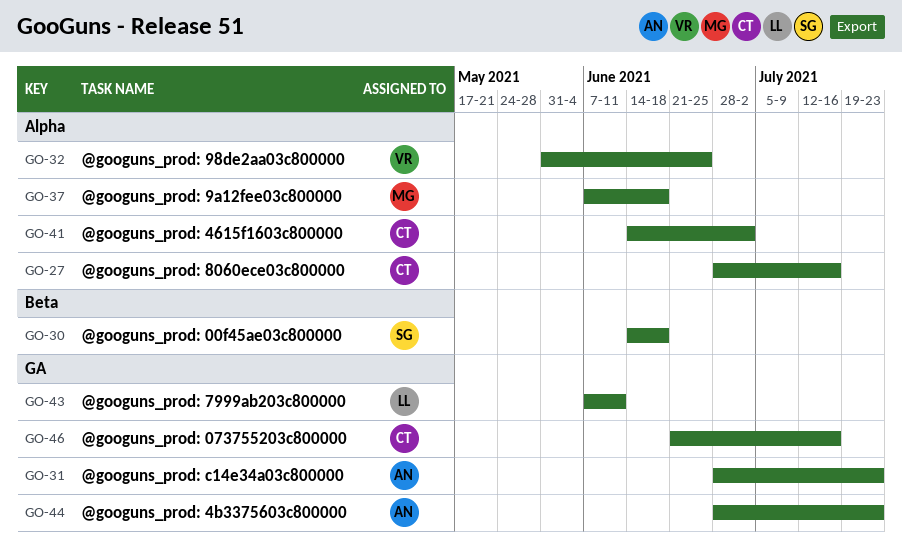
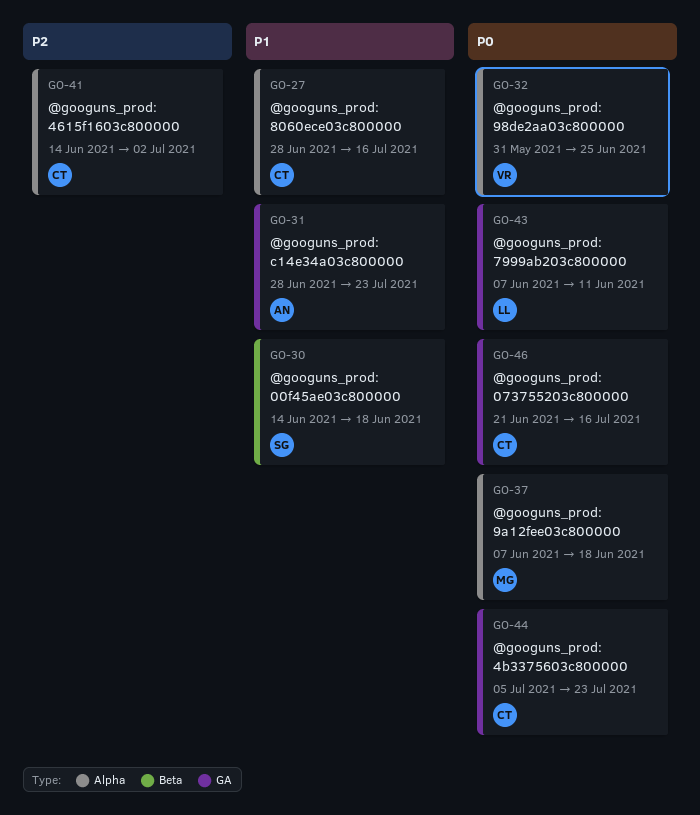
GO-44, owner: AN -> CT
GO-44, start: Jun 28 -> Jul 5

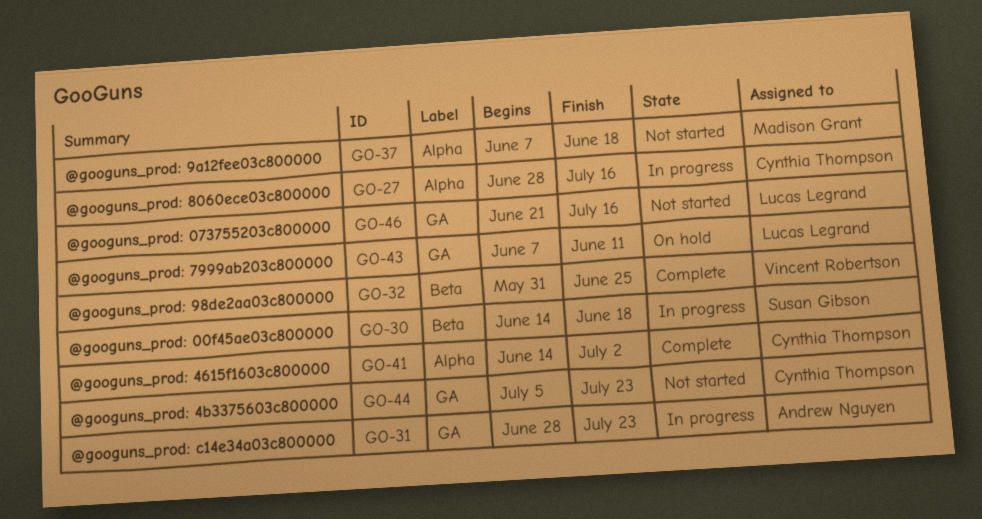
GO-32, label: Alpha -> Beta
GO-46, owner: Cynthia Thompson -> Lucas Legrand

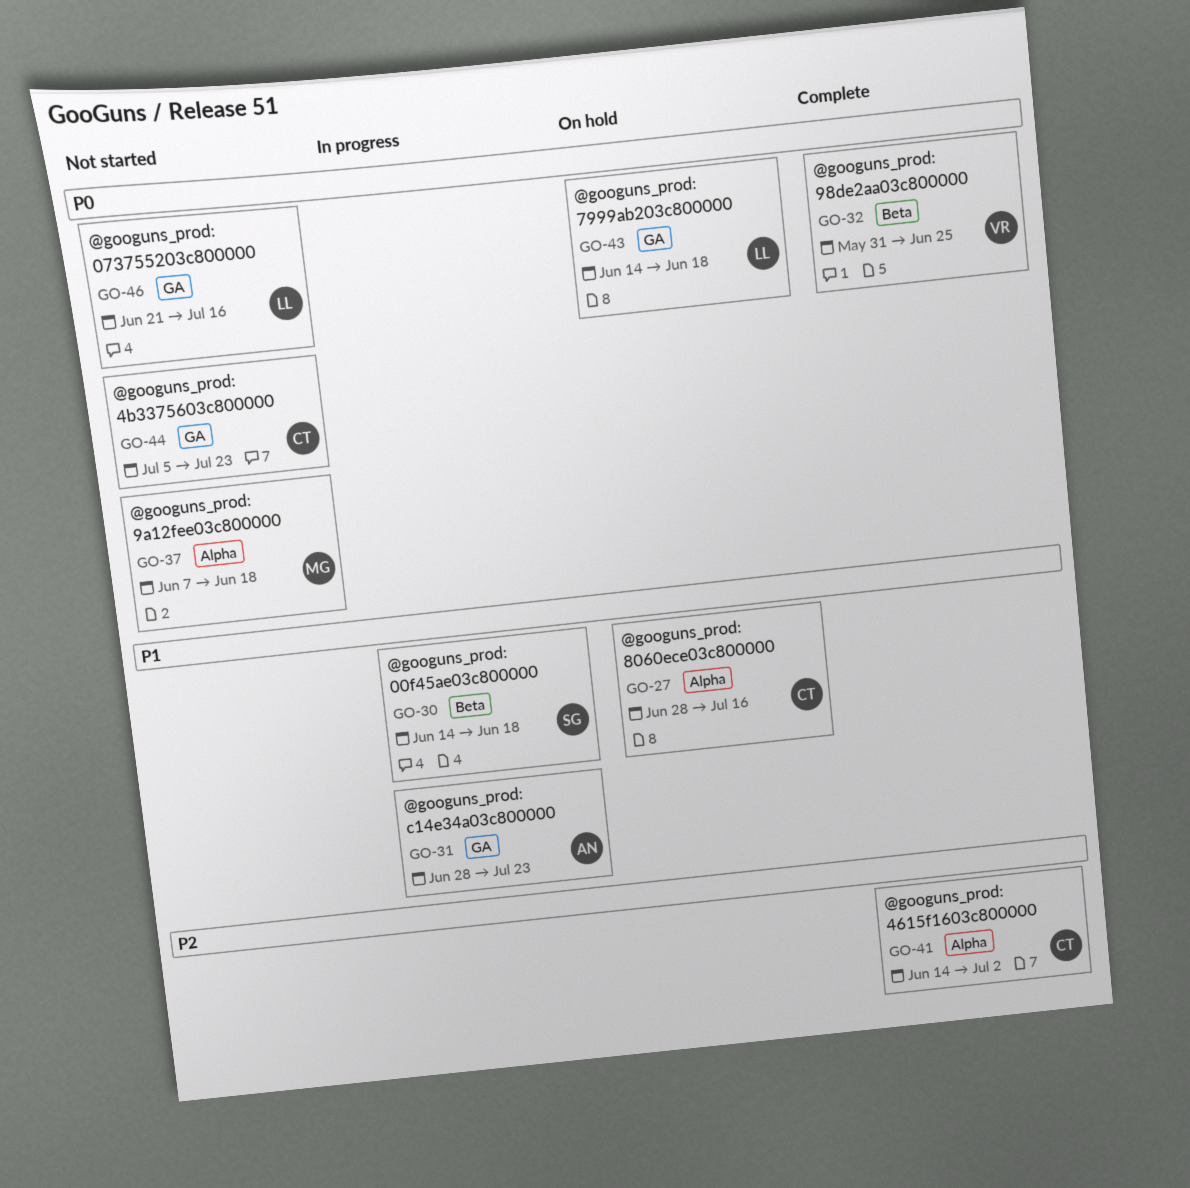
GO-27, status: In progress -> On hold
GO-43, start: Jun 7 -> Jun 14
GO-43, due: Jun 11 -> Jun 18

